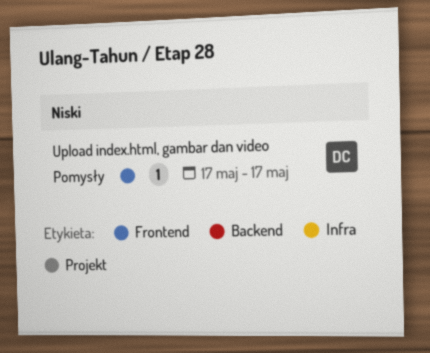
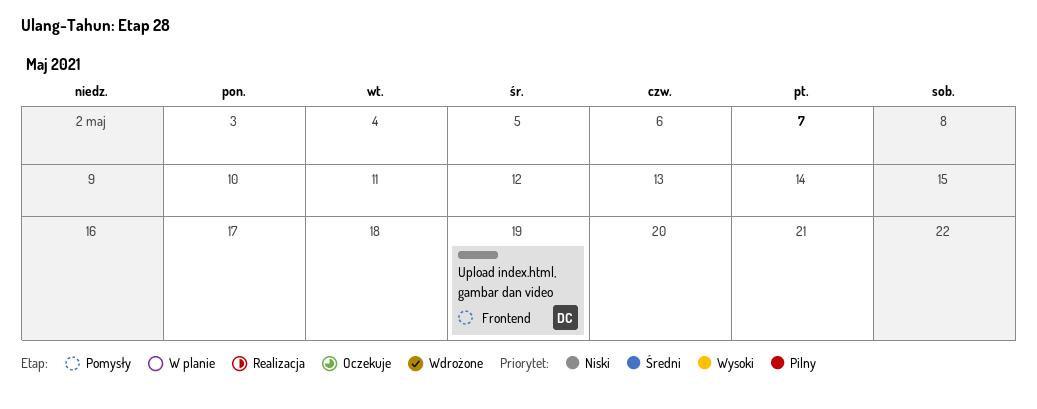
Upload index.html, gambar dan video, due: May 17 -> May 19

